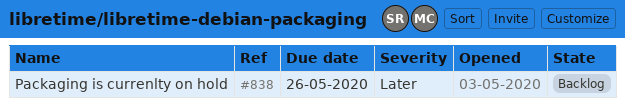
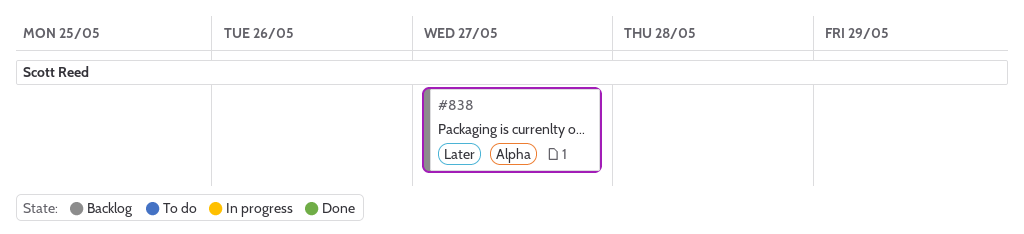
#838, due: May 26 -> May 27

